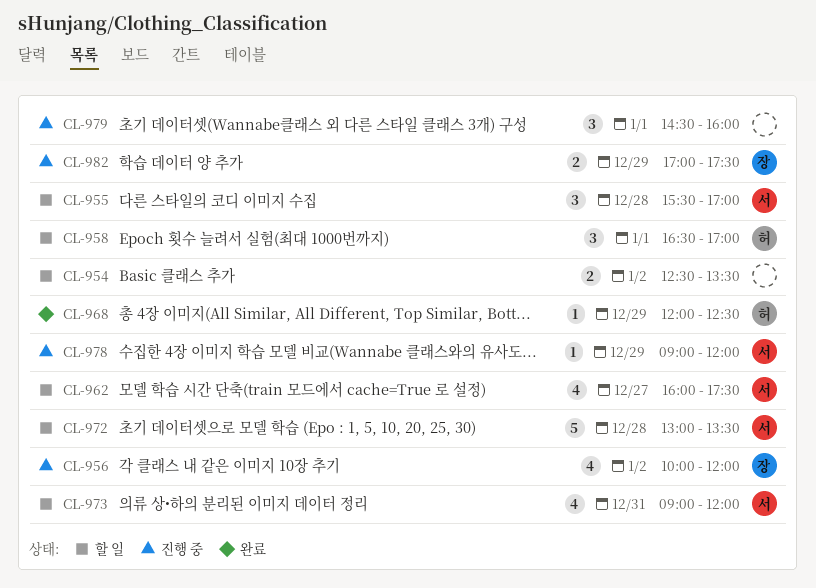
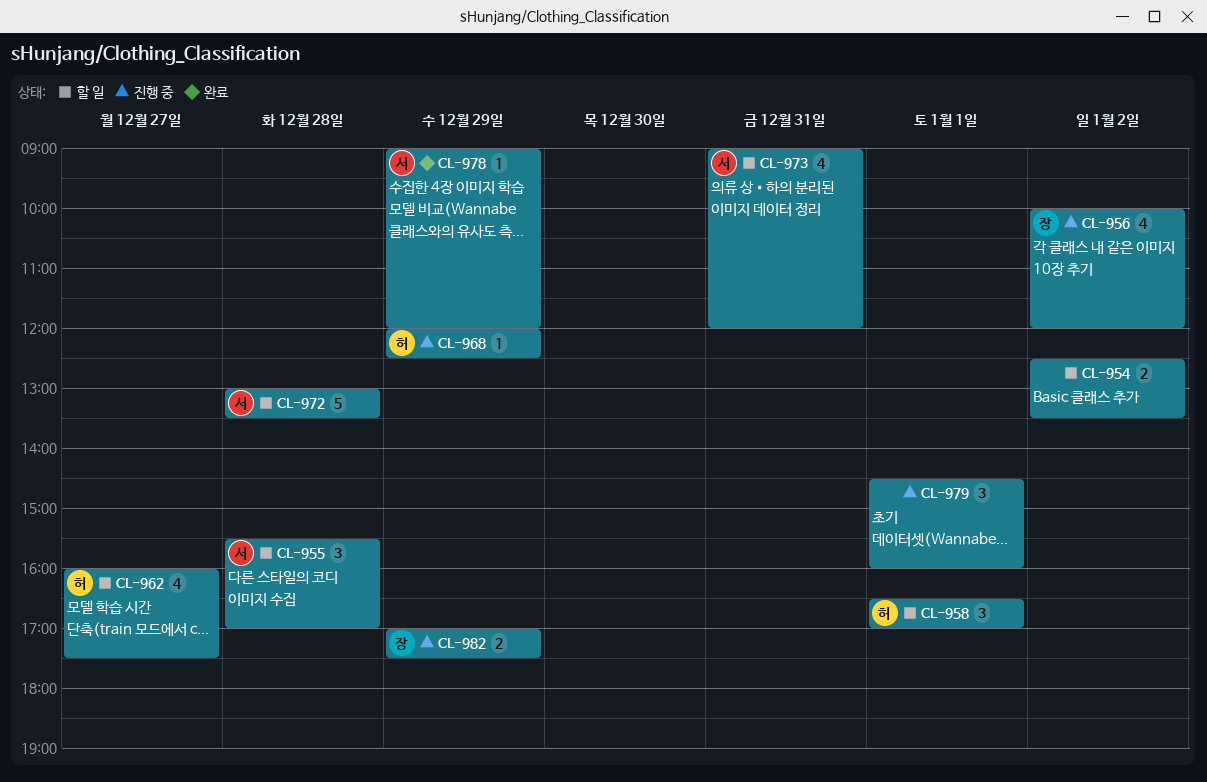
CL-962, owner: 서 -> 허
CL-968, status: 완료 -> 진행 중
CL-978, status: 진행 중 -> 완료

